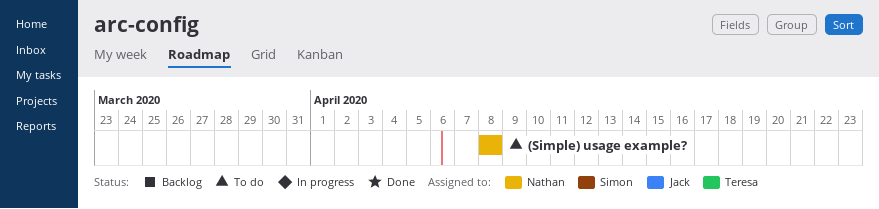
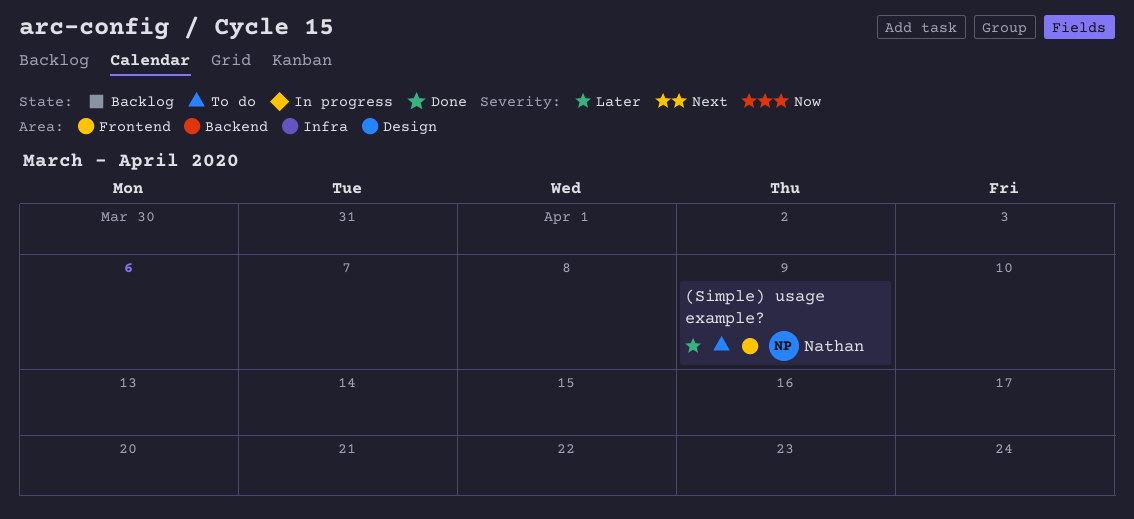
(Simple) usage example?, due: Apr 8 -> Apr 9

